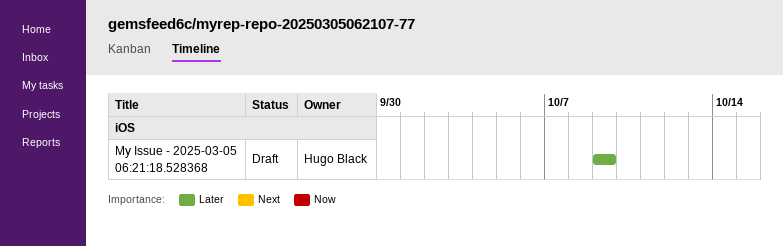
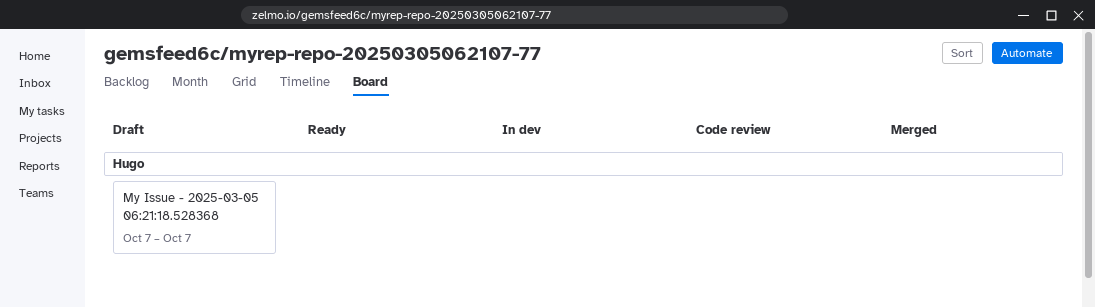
My Issue - 2025-03-05 06:21:18.528368, start: Oct 9 -> Oct 7
My Issue - 2025-03-05 06:21:18.528368, due: Oct 9 -> Oct 7

